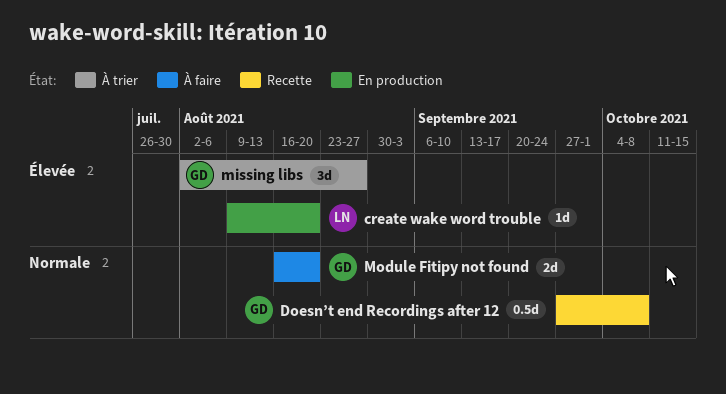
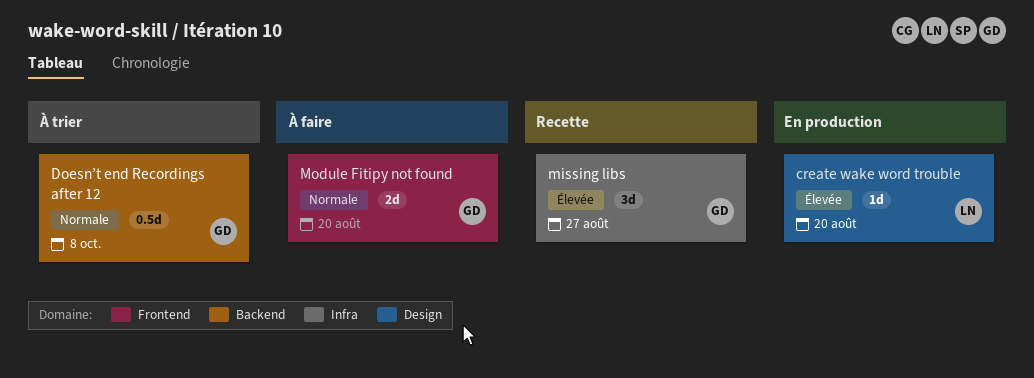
Doesn’t end Recordings after 12, status: Recette -> À trier
missing libs, status: À trier -> Recette

